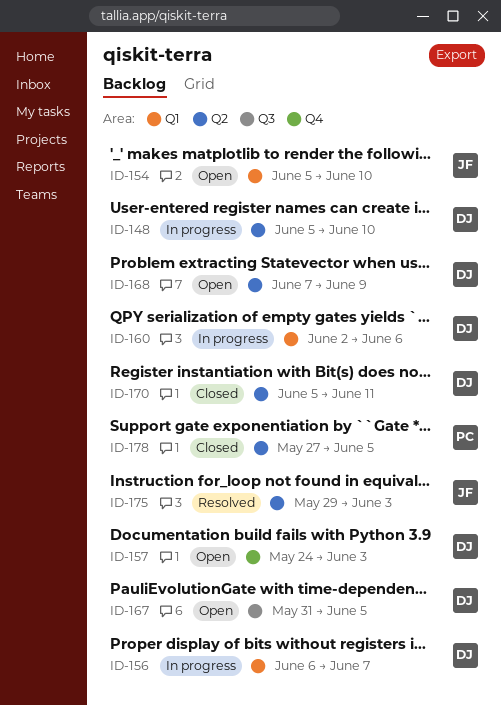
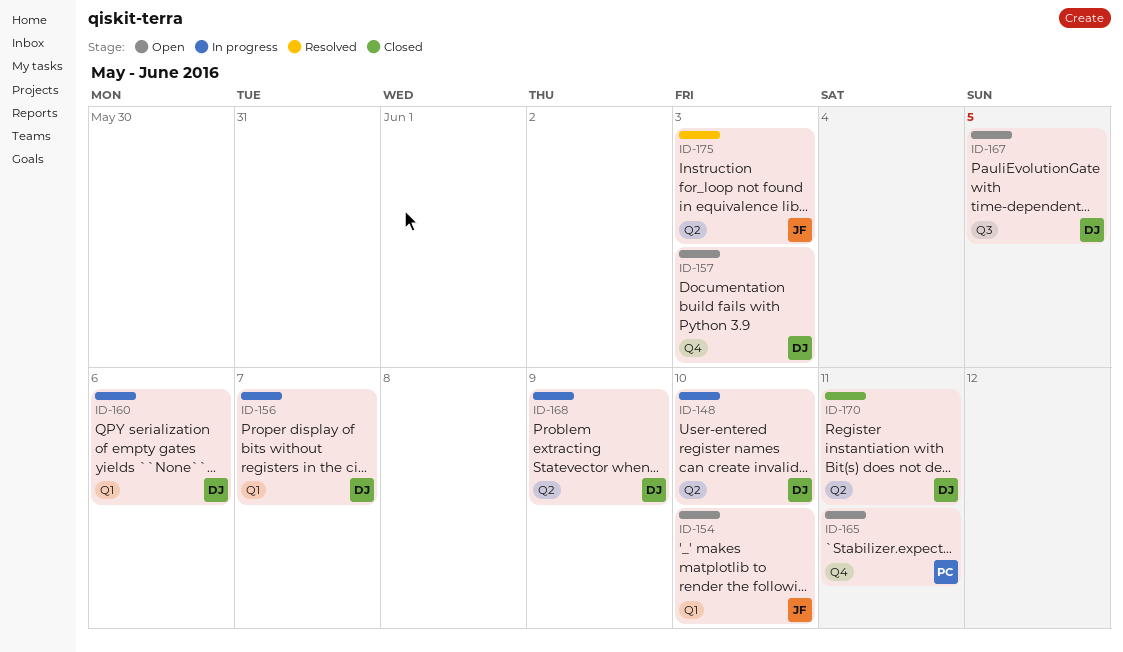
ID-165: none -> present
ID-168, status: Open -> In progress
ID-178: present -> none

